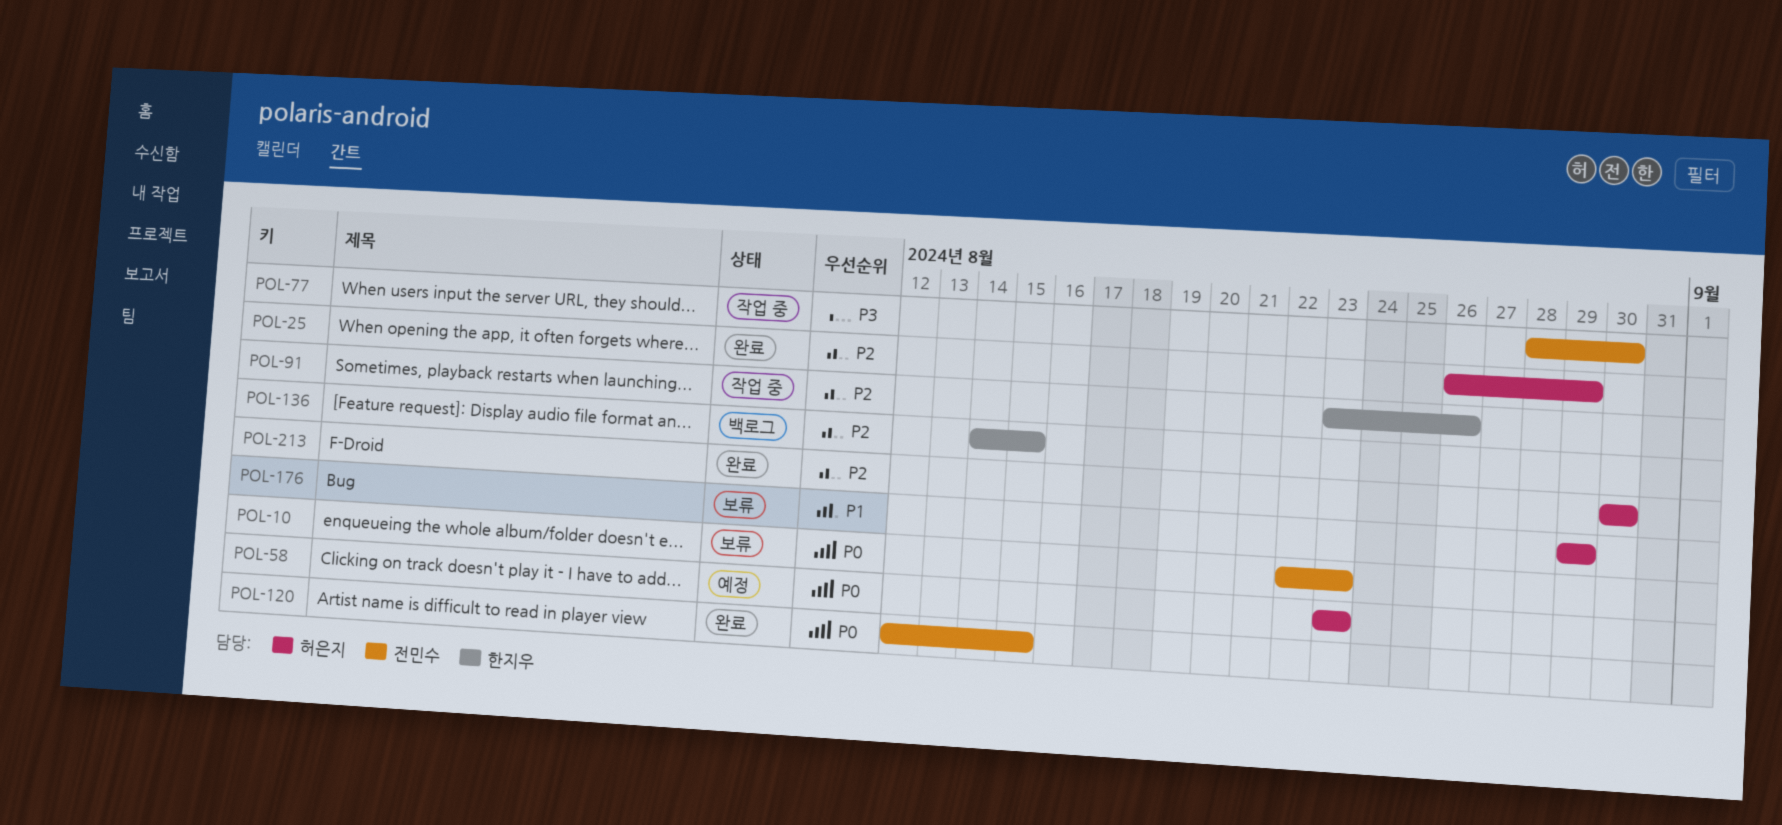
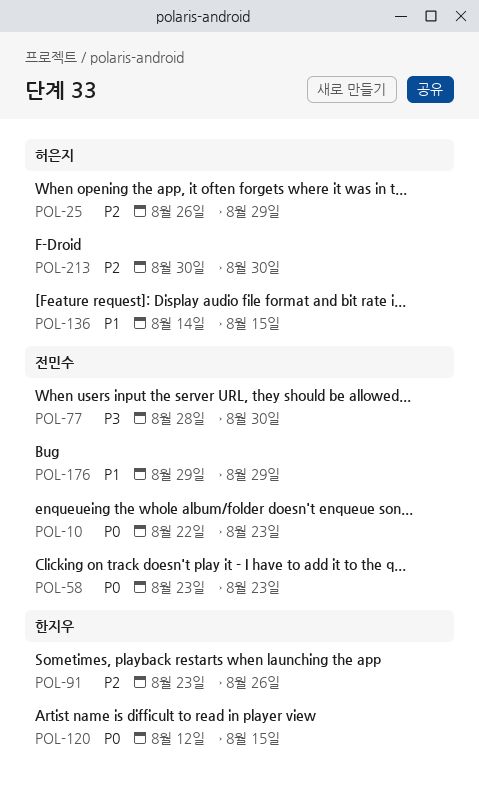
POL-58, owner: 허은지 -> 전민수
POL-120, owner: 전민수 -> 한지우
POL-136, owner: 한지우 -> 허은지
POL-136, priority: P2 -> P1
POL-176, owner: 허은지 -> 전민수

